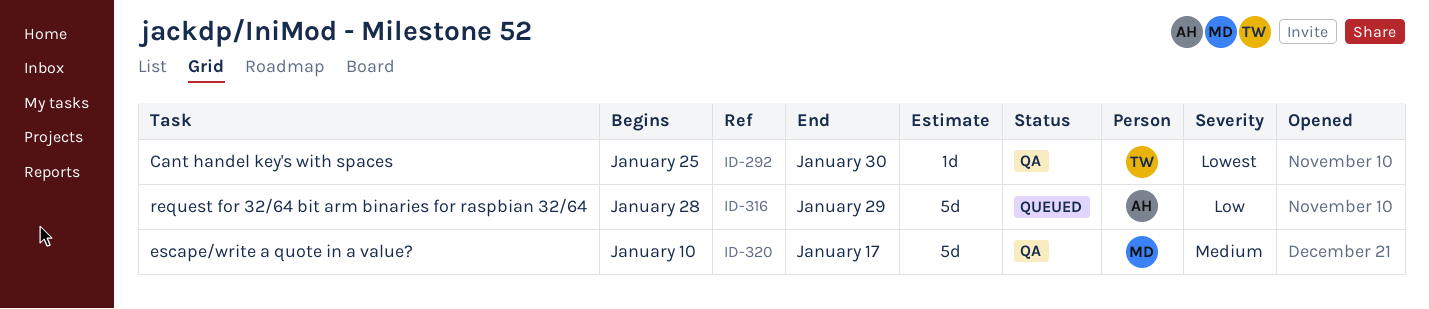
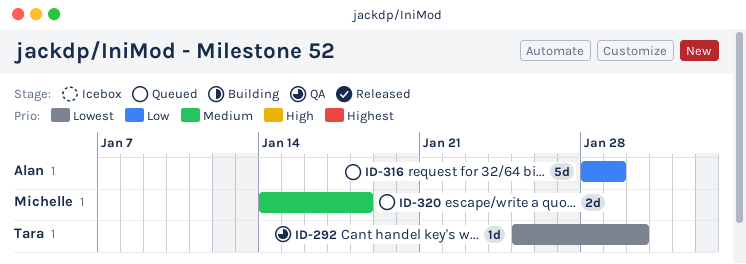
ID-320, status: QA -> Queued
ID-320, estimate: 5d -> 2d
ID-320, start: Jan 10 -> Jan 14
ID-320, due: Jan 17 -> Jan 18

